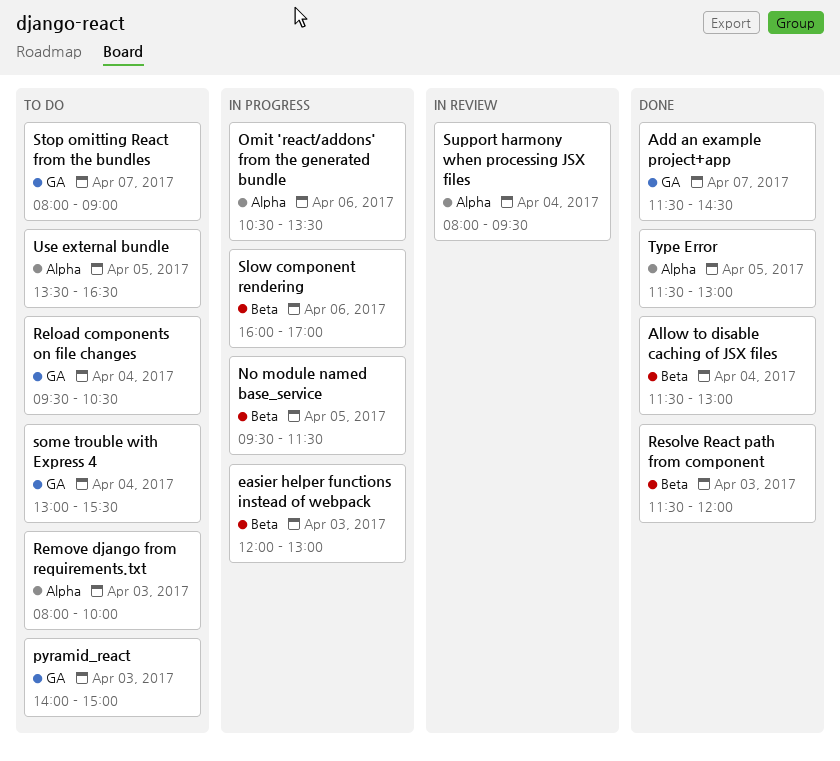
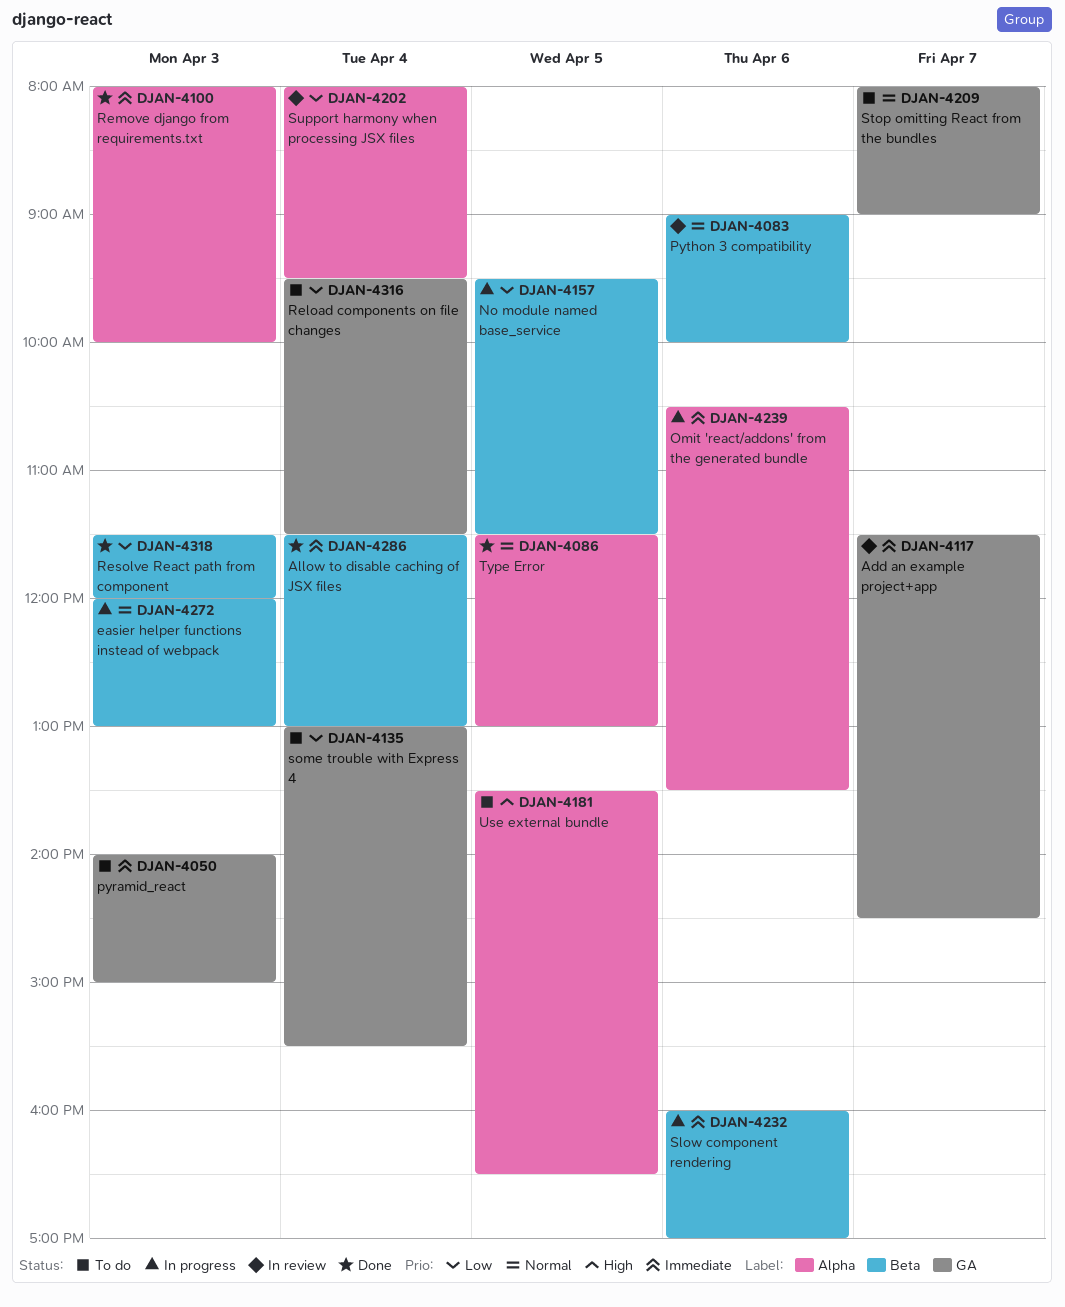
Add an example project+app, status: Done -> In review
Python 3 compatibility: none -> present
Reload components on file changes, ends: 10:30 -> 11:30
Remove django from requirements.txt, status: To do -> Done

